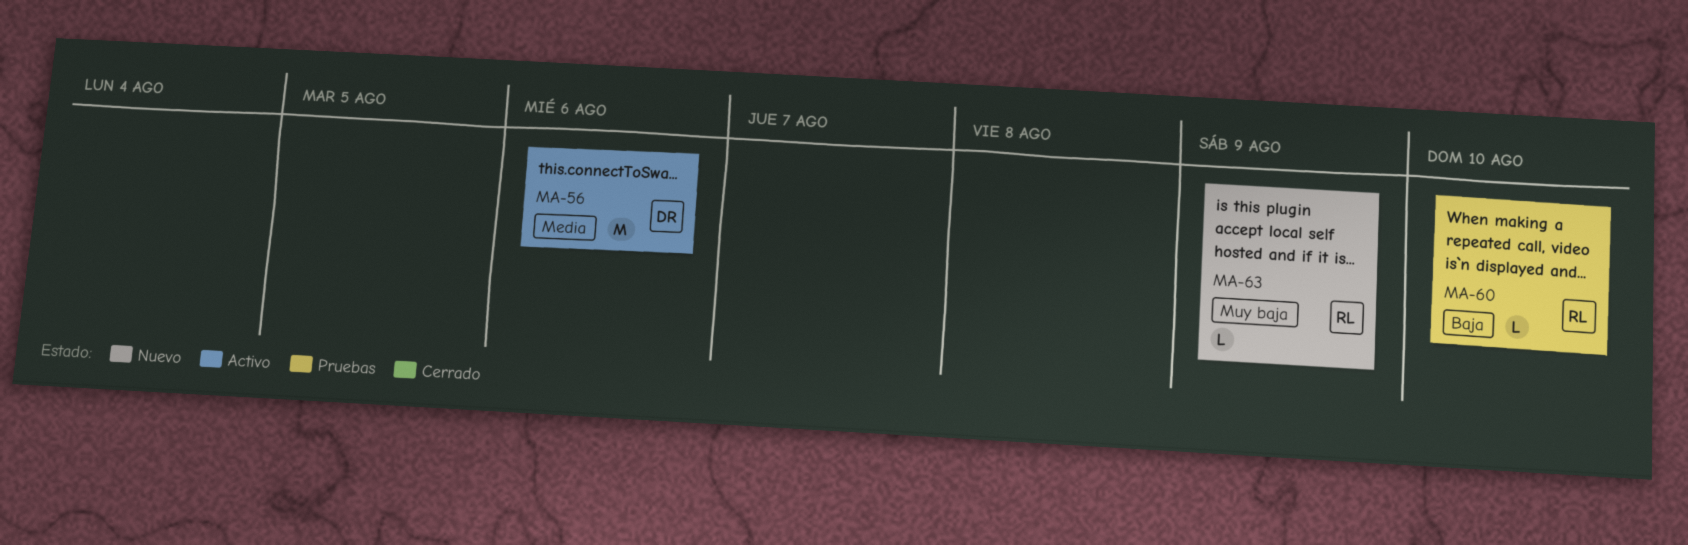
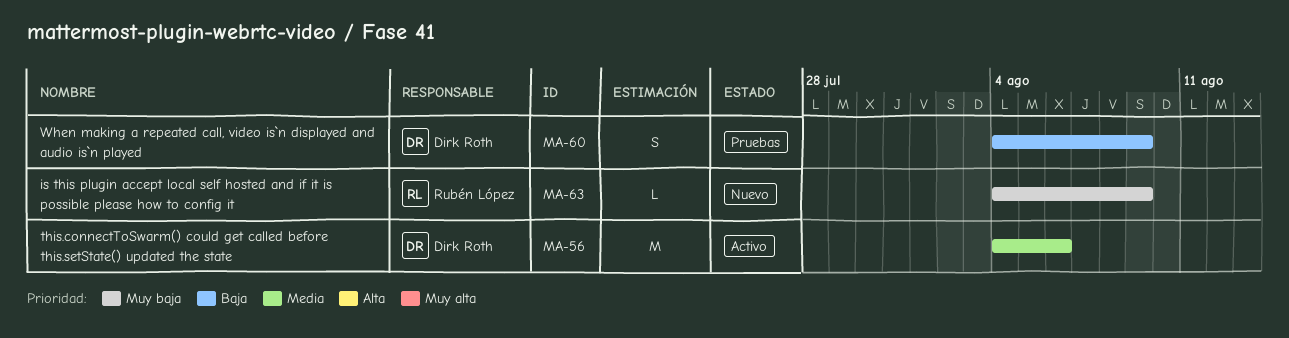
MA-60, owner: Rubén López -> Dirk Roth
MA-60, estimate: L -> S
MA-60, due: Aug 10 -> Aug 9

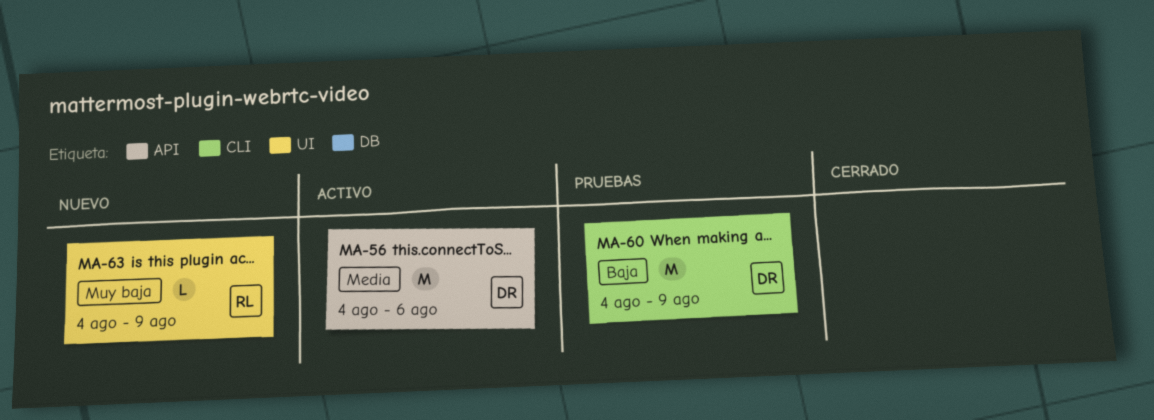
MA-60, estimate: S -> M

